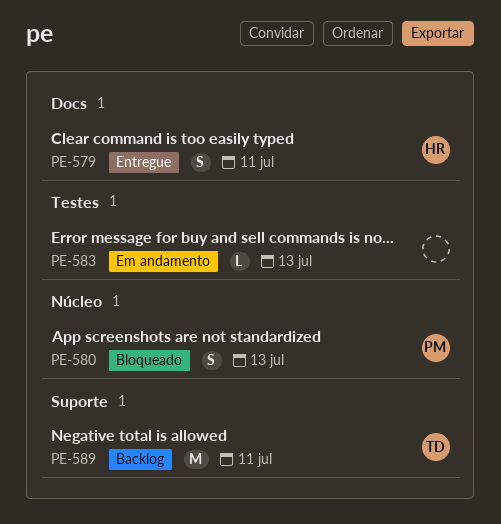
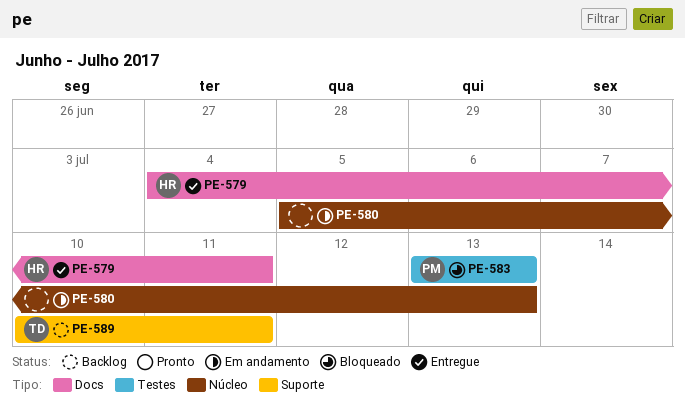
PE-580, status: Bloqueado -> Em andamento
PE-580, owner: PM -> none
PE-583, status: Em andamento -> Bloqueado
PE-583, owner: none -> PM

